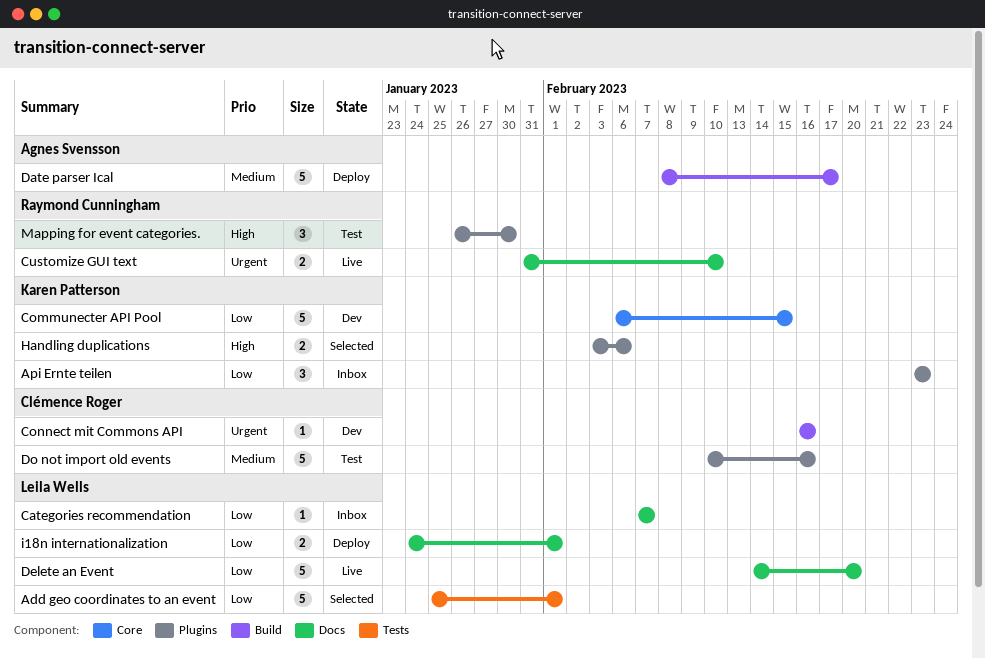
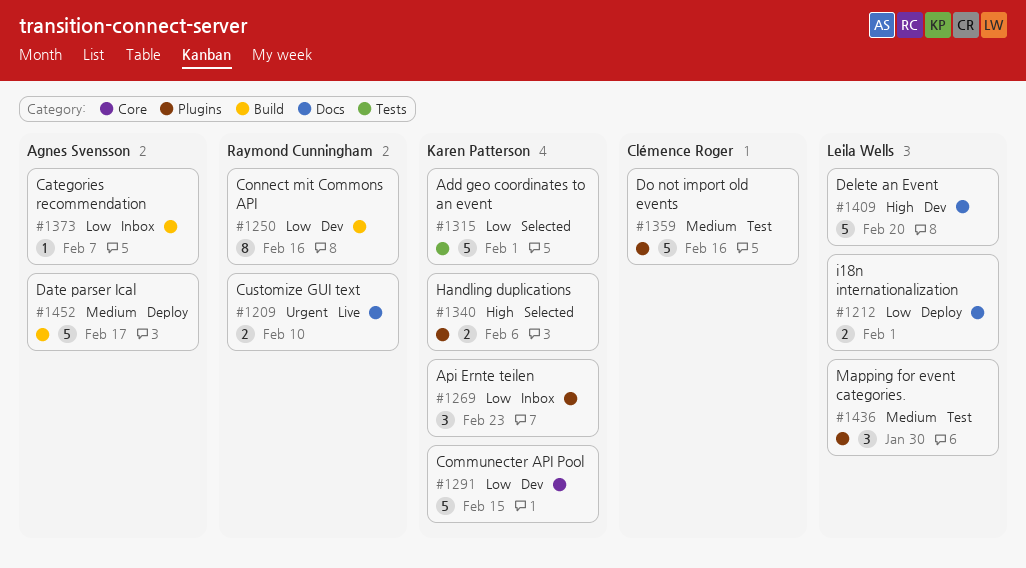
Add geo coordinates to an event, owner: Leila Wells -> Karen Patterson
Categories recommendation, owner: Leila Wells -> Agnes Svensson
Categories recommendation, label: Docs -> Build
Connect mit Commons API, owner: Clémence Roger -> Raymond Cunningham
Connect mit Commons API, priority: Urgent -> Low
Connect mit Commons API, estimate: 1 -> 8
Delete an Event, status: Live -> Dev
Delete an Event, priority: Low -> High
Mapping for event categories., owner: Raymond Cunningham -> Leila Wells
Mapping for event categories., priority: High -> Medium

